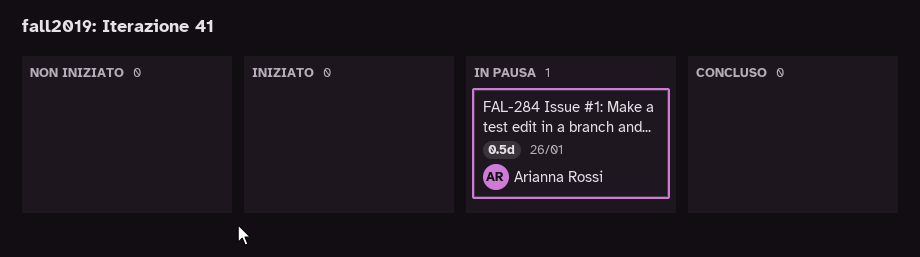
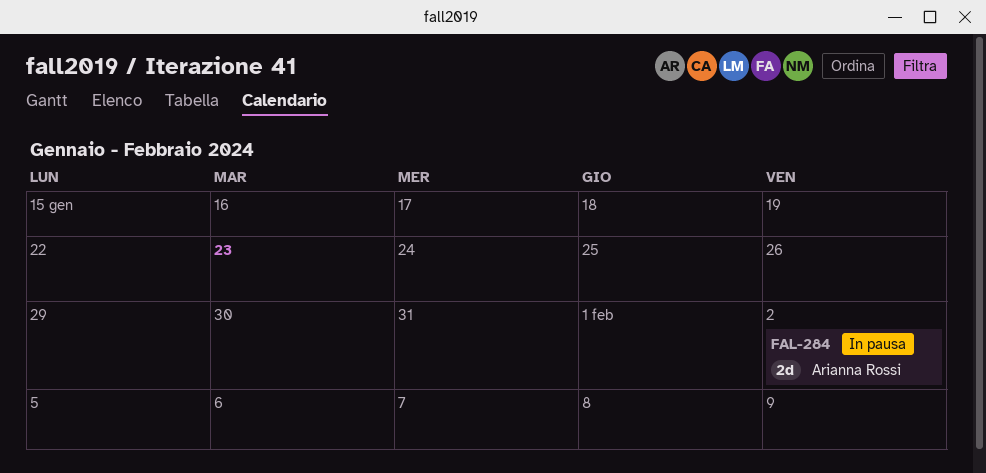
FAL-284, estimate: 0.5d -> 2d
FAL-284, due: Jan 26 -> Feb 2

